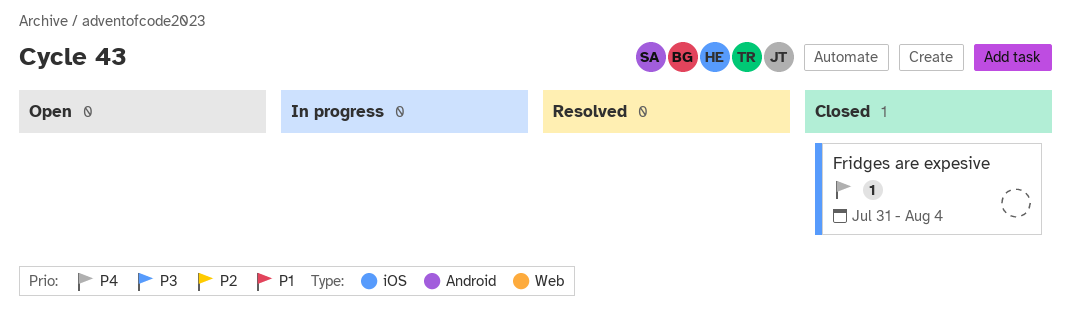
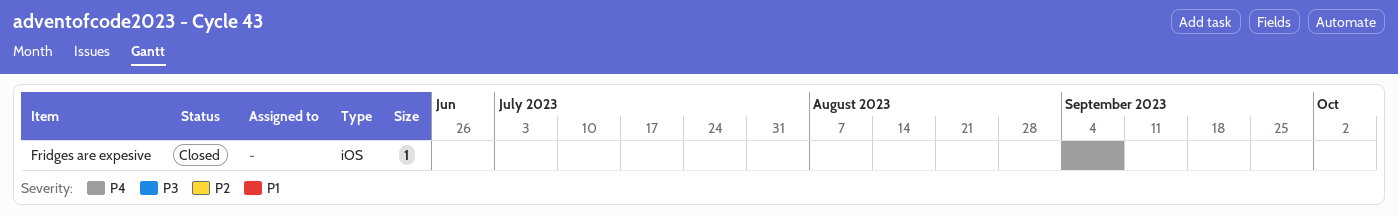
Fridges are expesive, start: Jul 31 -> Sep 4
Fridges are expesive, due: Aug 4 -> Sep 8

